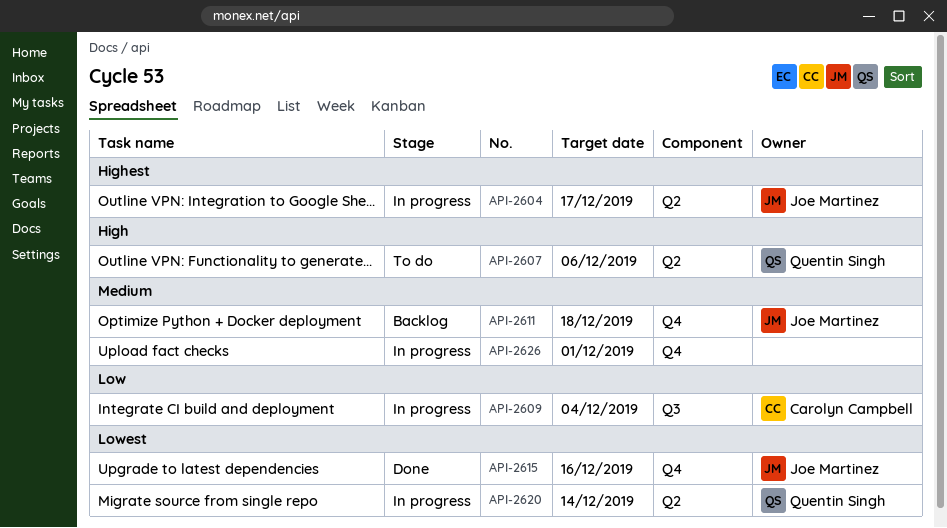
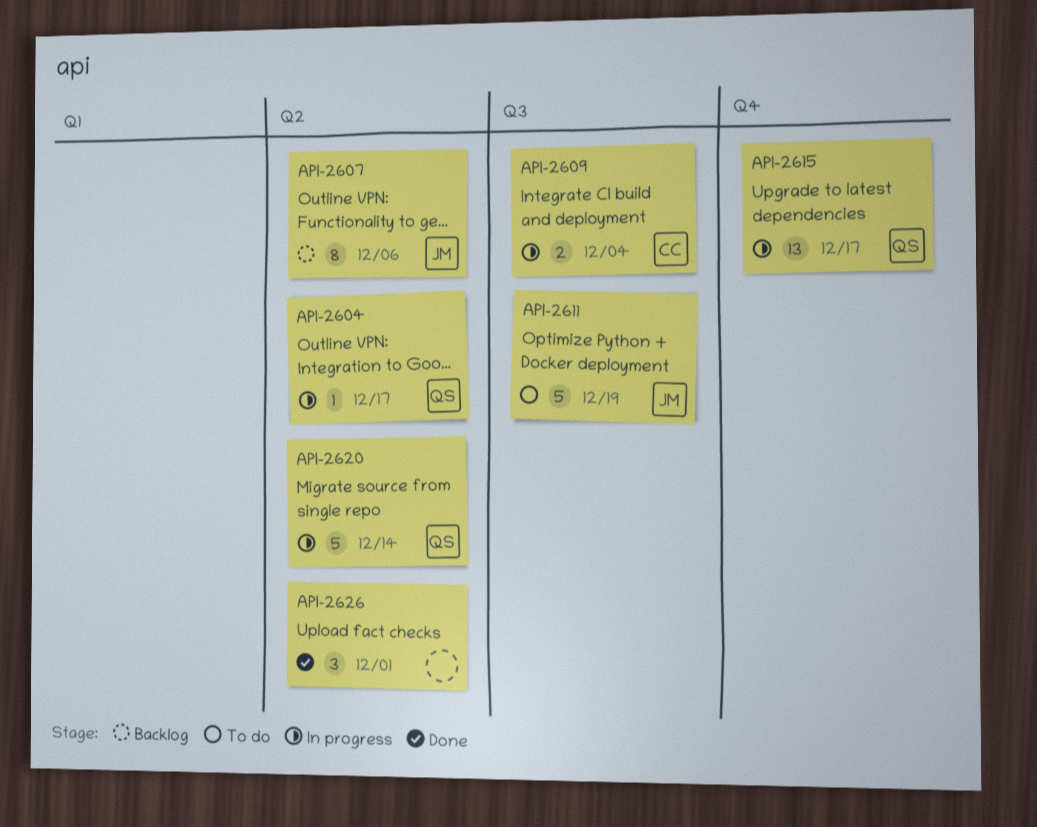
API-2604, owner: Joe Martinez -> Quentin Singh
API-2607, status: To do -> Backlog
API-2607, owner: Quentin Singh -> Joe Martinez
API-2611, status: Backlog -> To do
API-2611, label: Q4 -> Q3
API-2611, due: Dec 18 -> Dec 19
API-2615, status: Done -> In progress
API-2615, owner: Joe Martinez -> Quentin Singh
API-2615, due: Dec 16 -> Dec 17
API-2626, status: In progress -> Done
API-2626, label: Q4 -> Q2

